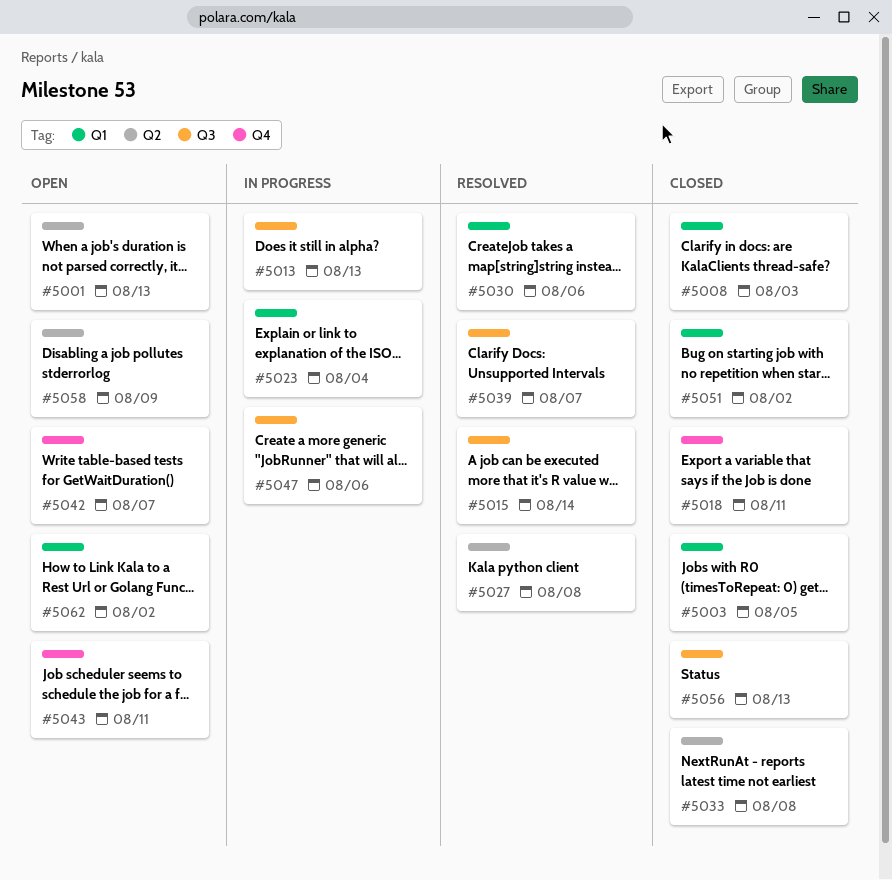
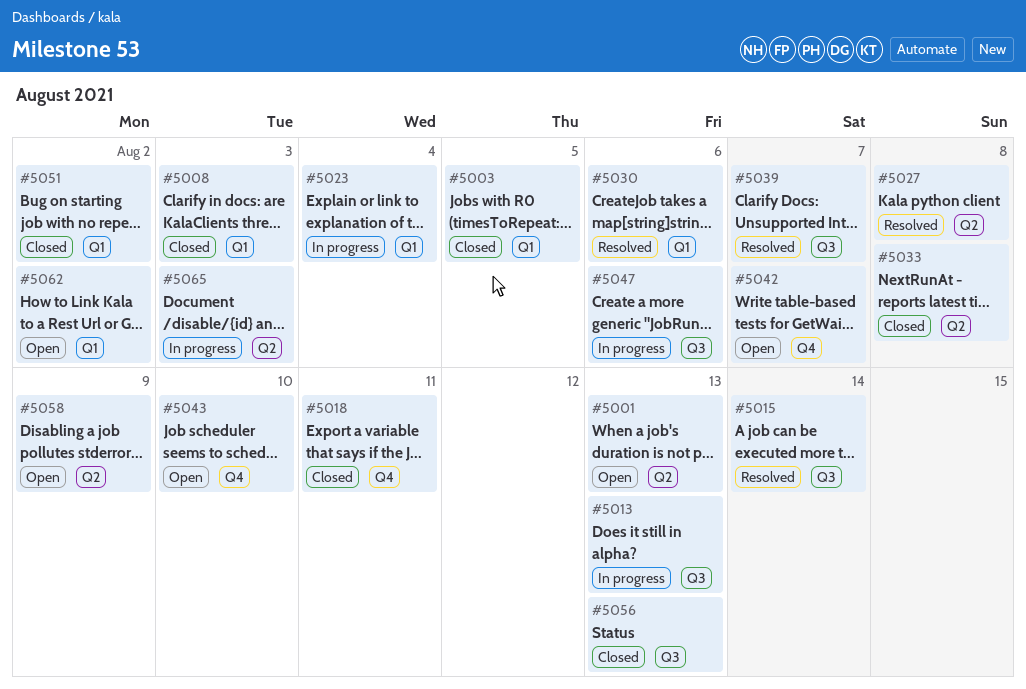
#5043, due: Aug 11 -> Aug 10
#5065: none -> present

